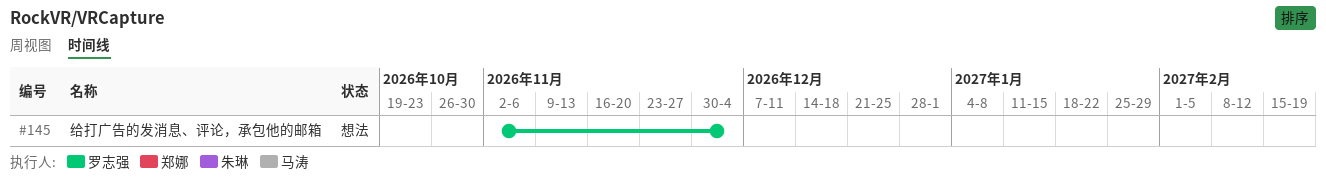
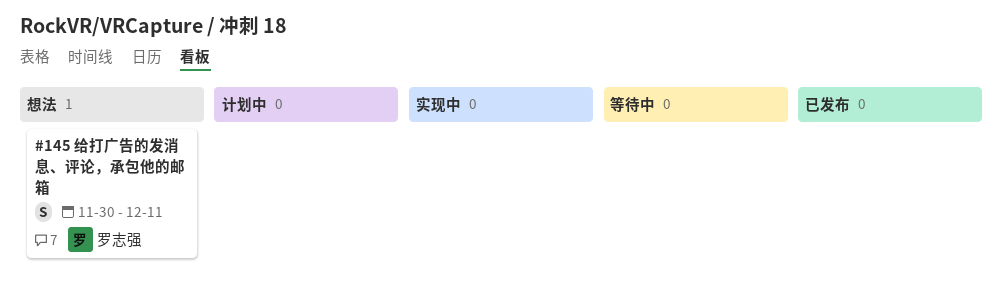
#145, start: Nov 2 -> Nov 30
#145, due: Dec 4 -> Dec 11

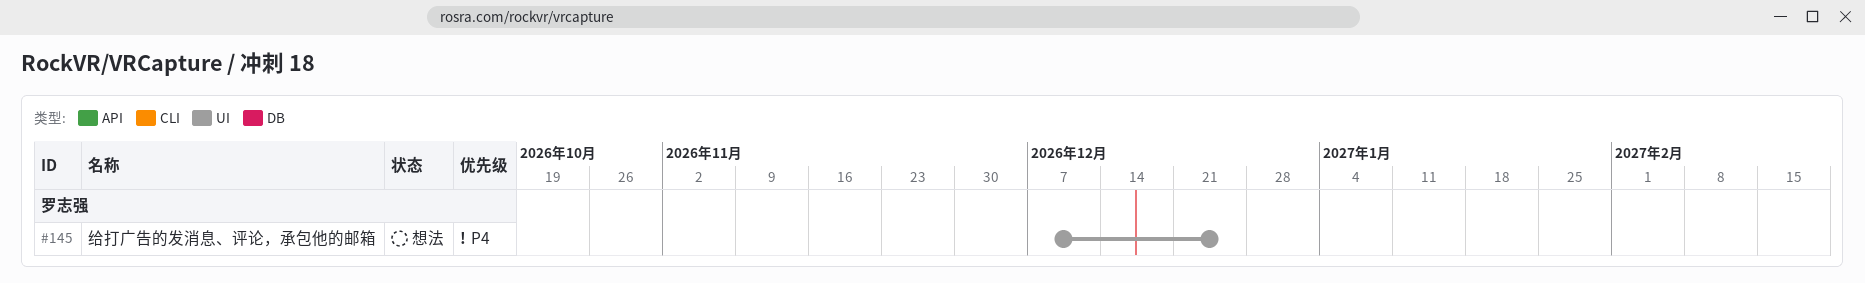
#145, start: Nov 30 -> Dec 7
#145, due: Dec 11 -> Dec 25

